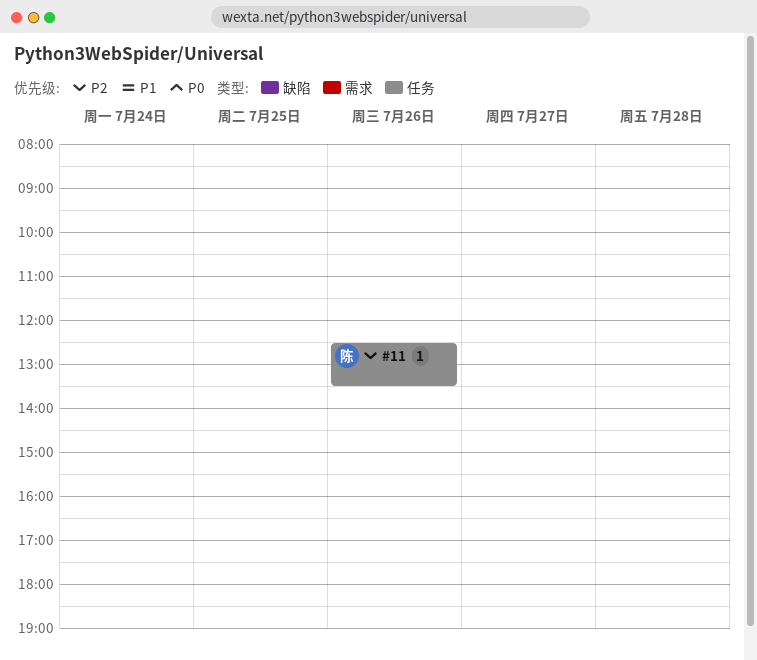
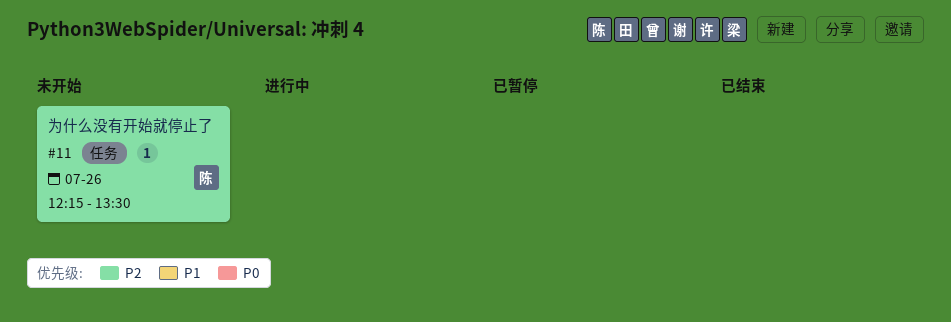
#11, begins: 12:30 -> 12:15

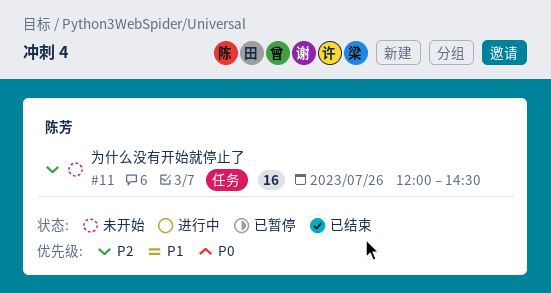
#11, estimate: 1 -> 16
#11, begins: 12:15 -> 12:00
#11, ends: 13:30 -> 14:30

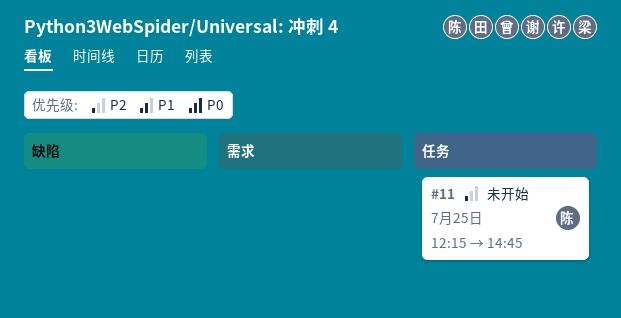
#11, day: Jul 26 -> Jul 25
#11, begins: 12:00 -> 12:15
#11, ends: 14:30 -> 14:45

